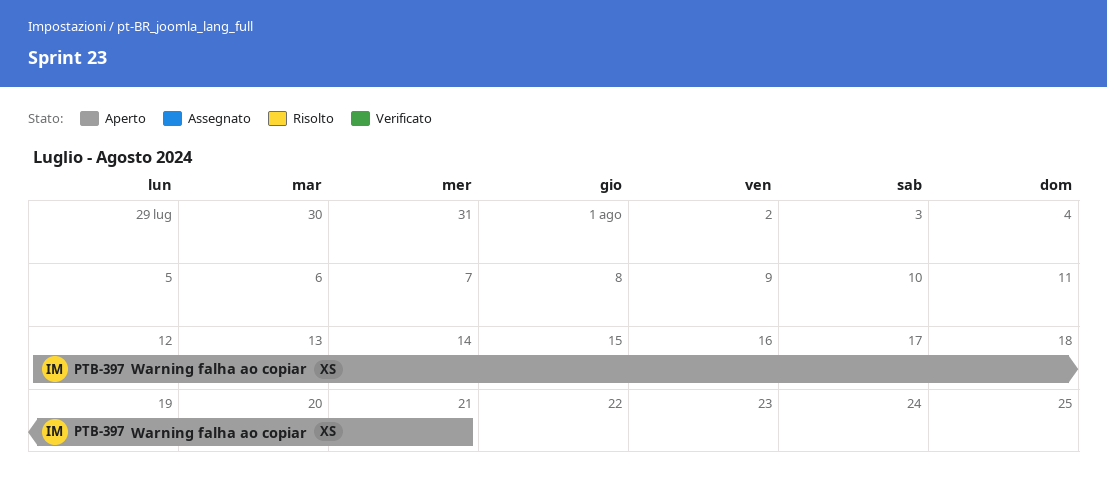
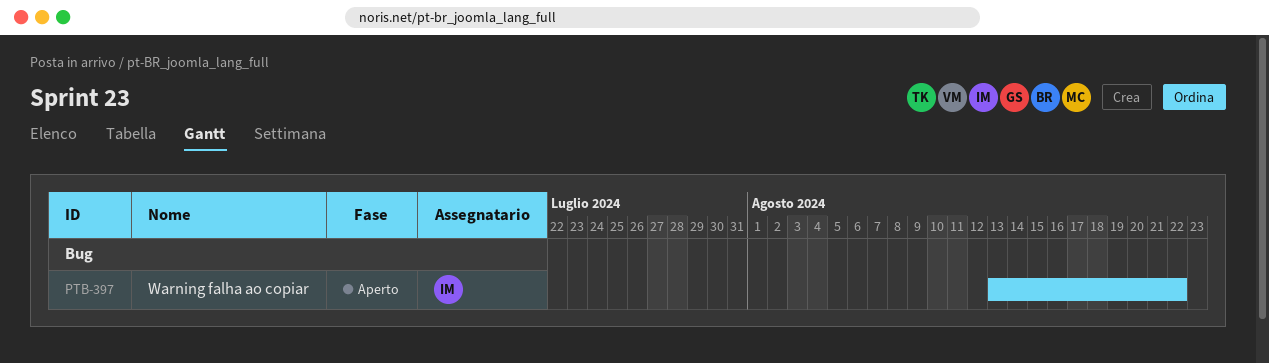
PTB-397, start: Aug 12 -> Aug 13
PTB-397, due: Aug 21 -> Aug 22

